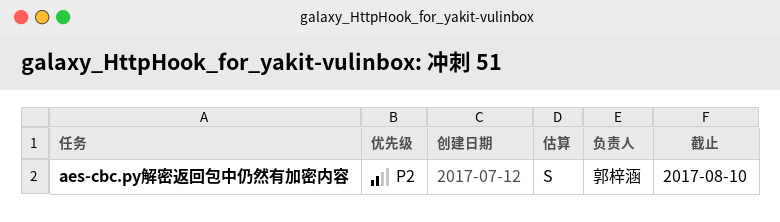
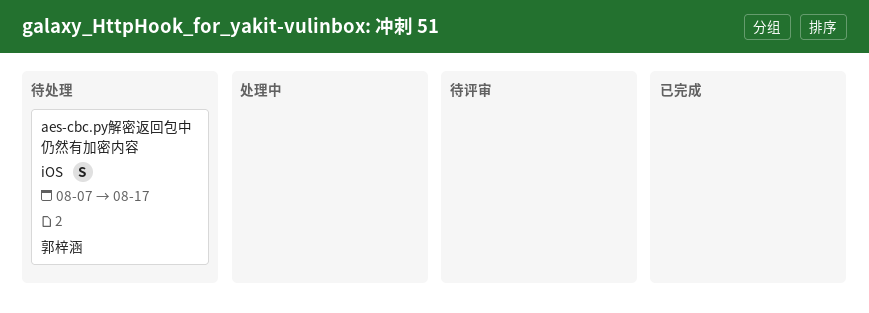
aes-cbc.py解密返回包中仍然有加密内容, due: Aug 10 -> Aug 17

